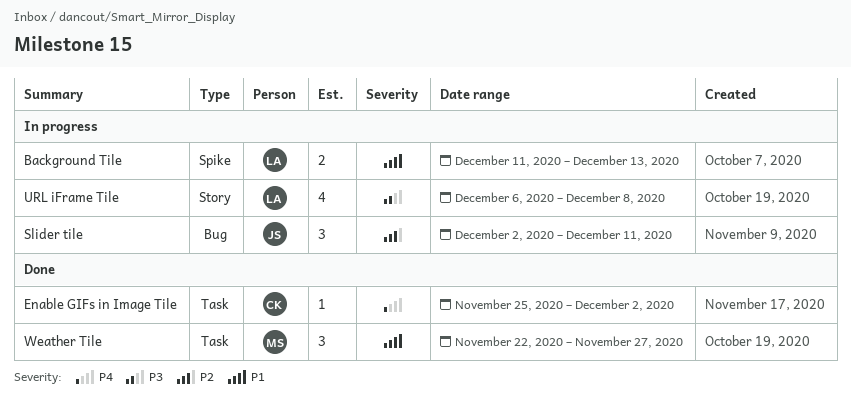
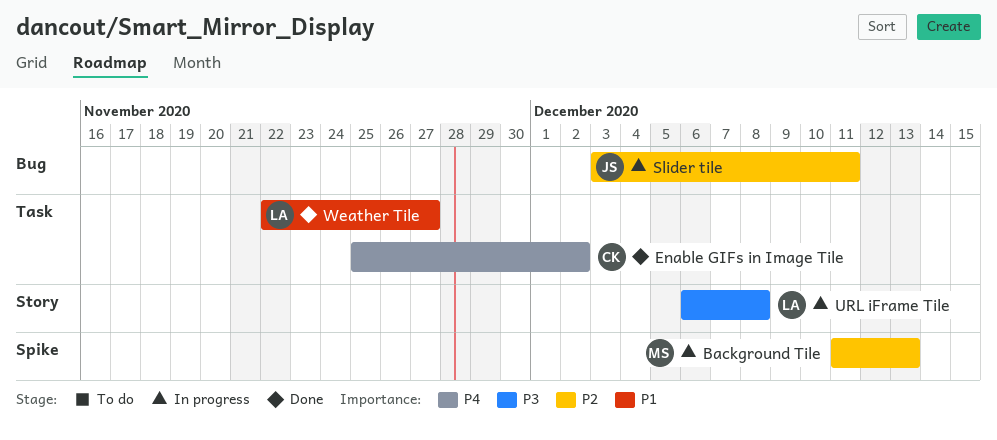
Background Tile, owner: LA -> MS
Background Tile, priority: P1 -> P2
Slider tile, start: Dec 2 -> Dec 3
Weather Tile, owner: MS -> LA

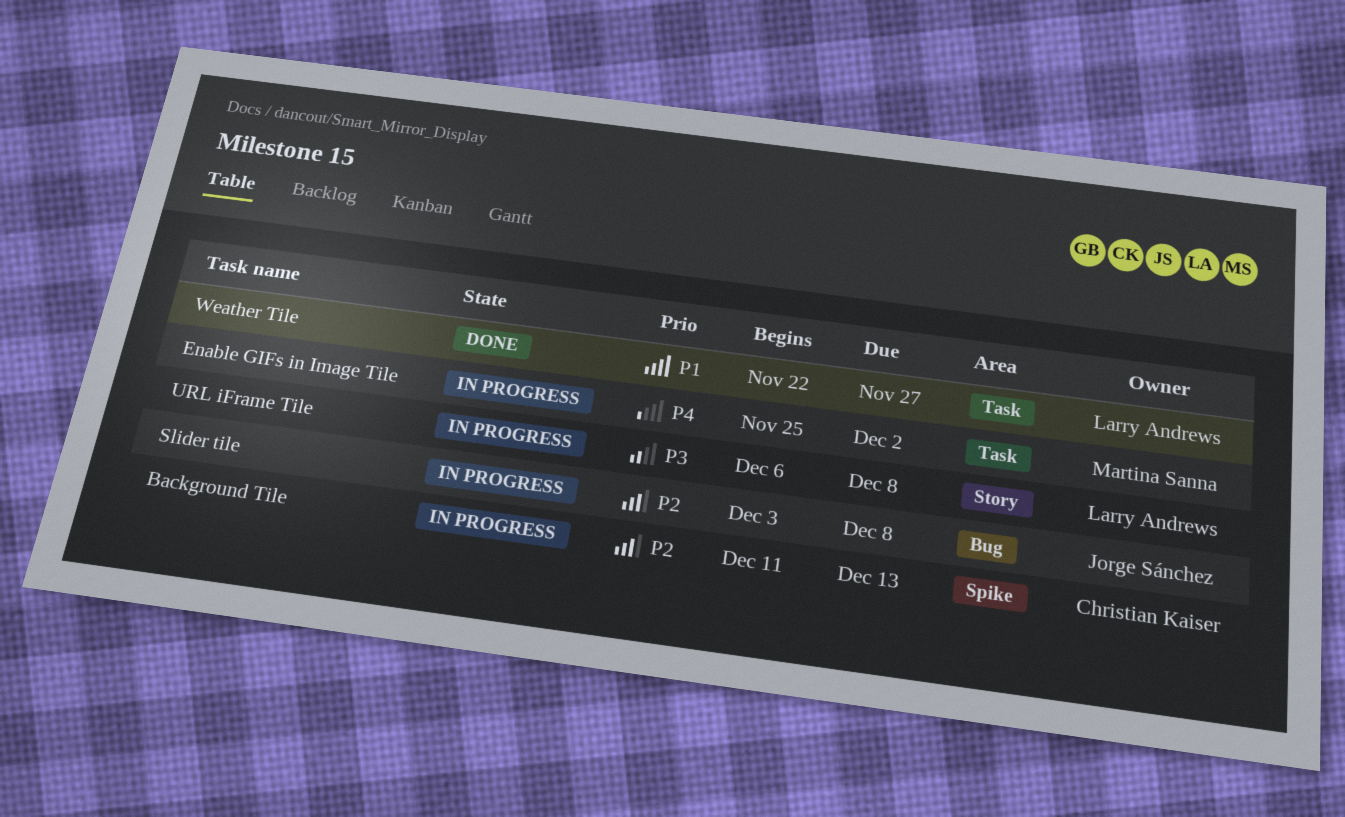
Background Tile, owner: Martina Sanna -> Christian Kaiser
Enable GIFs in Image Tile, status: Done -> In progress
Enable GIFs in Image Tile, owner: Christian Kaiser -> Martina Sanna
Slider tile, due: Dec 11 -> Dec 8

